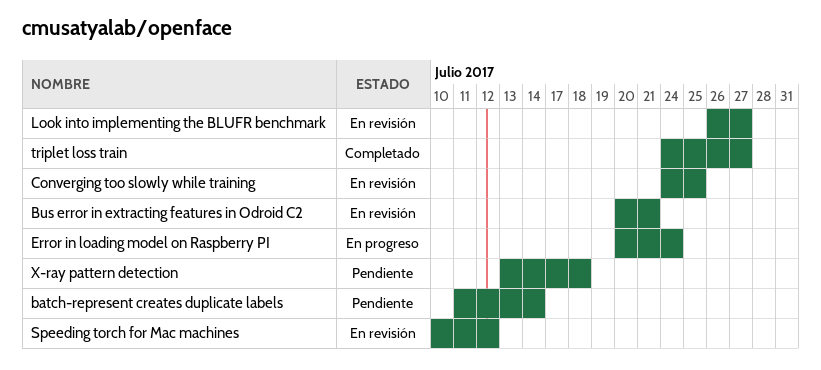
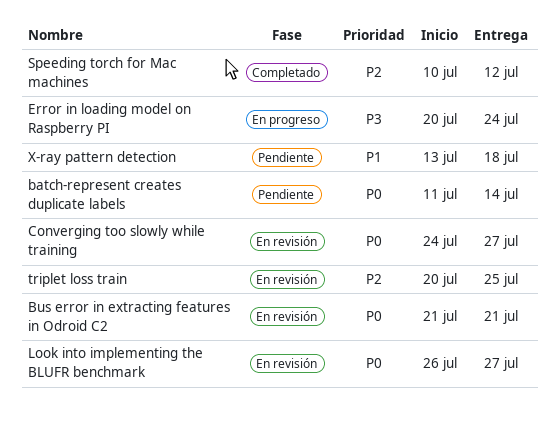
Bus error in extracting features in Odroid C2, start: Jul 20 -> Jul 21
Converging too slowly while training, due: Jul 25 -> Jul 27
Speeding torch for Mac machines, status: En revisión -> Completado
triplet loss train, status: Completado -> En revisión
triplet loss train, start: Jul 24 -> Jul 20
triplet loss train, due: Jul 27 -> Jul 25

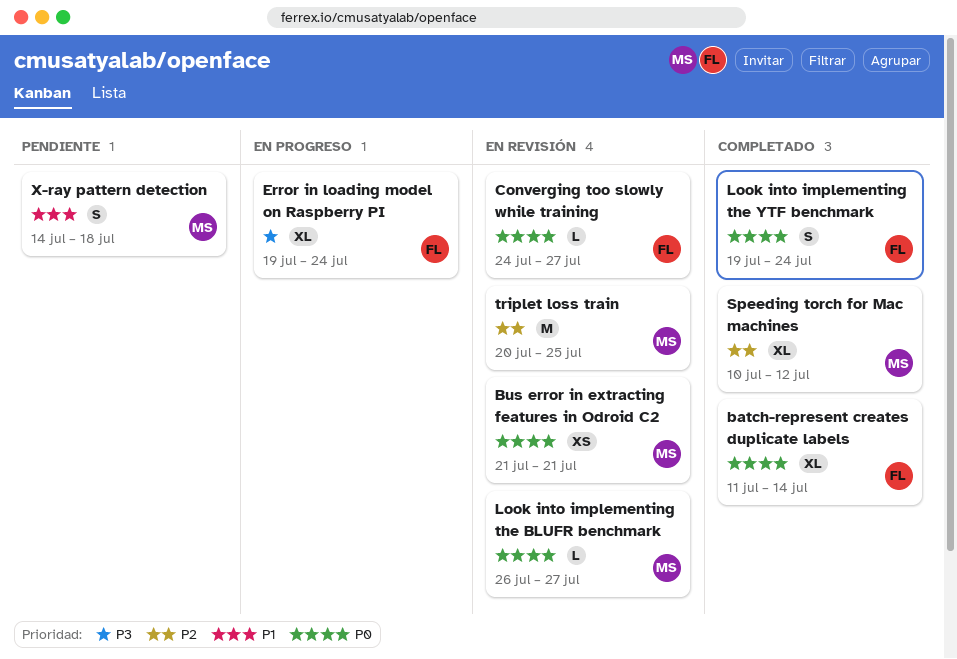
batch-represent creates duplicate labels, status: Pendiente -> Completado
Error in loading model on Raspberry PI, start: Jul 20 -> Jul 19
Look into implementing the YTF benchmark: none -> present
X-ray pattern detection, start: Jul 13 -> Jul 14

